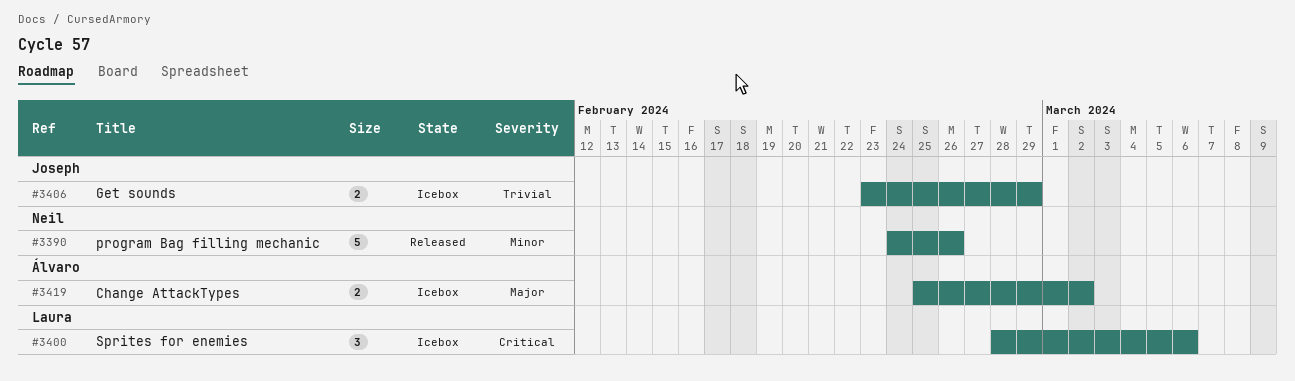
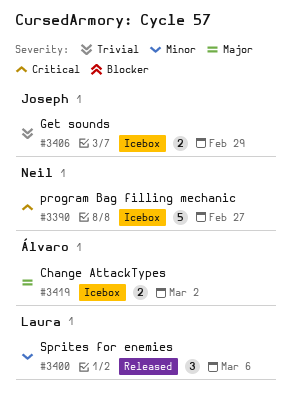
#3390, status: Released -> Icebox
#3390, priority: Minor -> Critical
#3390, due: Feb 26 -> Feb 27
#3400, status: Icebox -> Released
#3400, priority: Critical -> Minor

